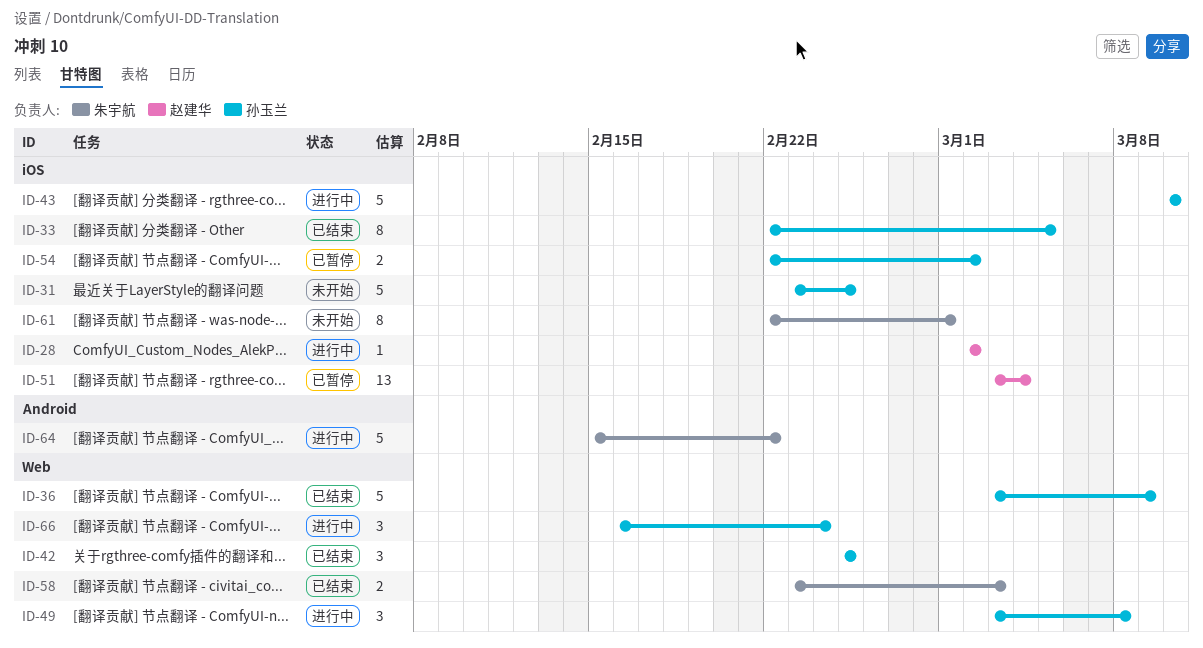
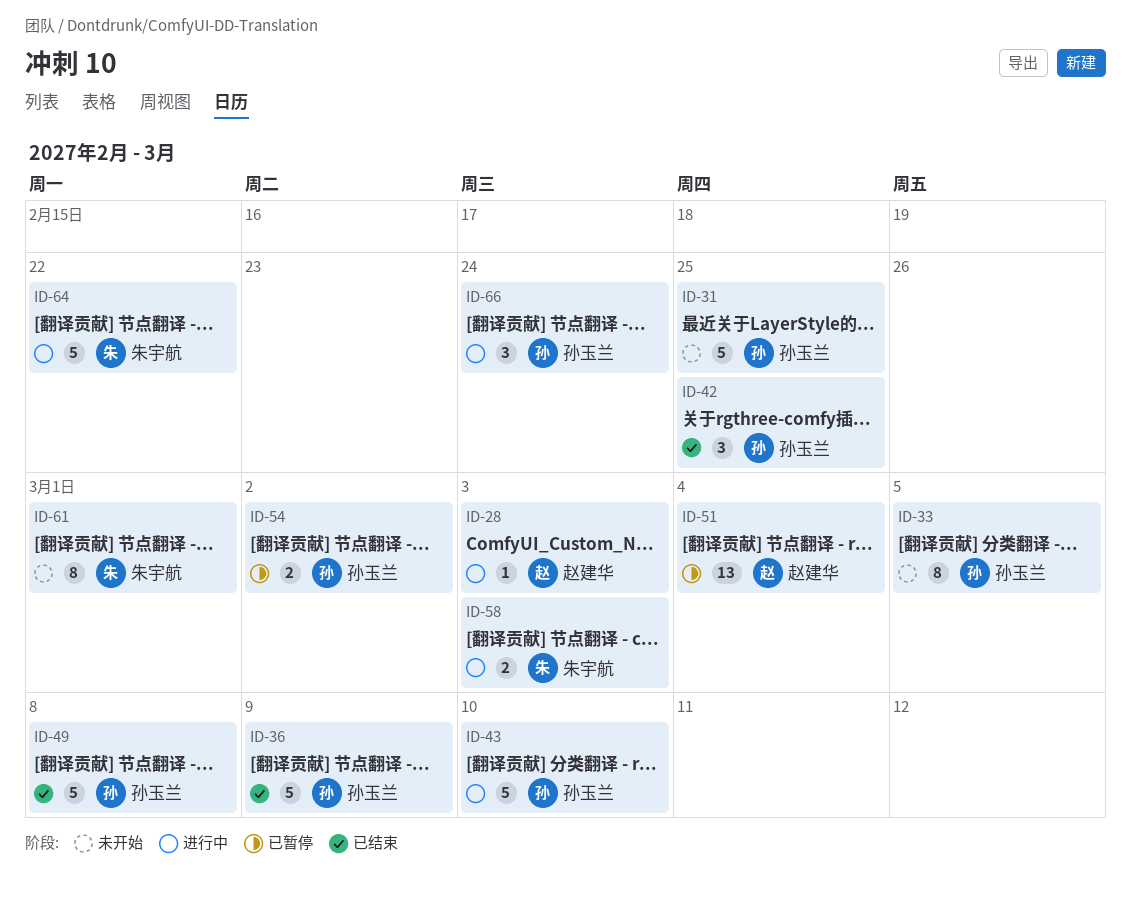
ID-28, due: Mar 2 -> Mar 3
ID-33, status: 已结束 -> 未开始
ID-49, status: 进行中 -> 已结束
ID-49, estimate: 3 -> 5
ID-58, status: 已结束 -> 进行中

